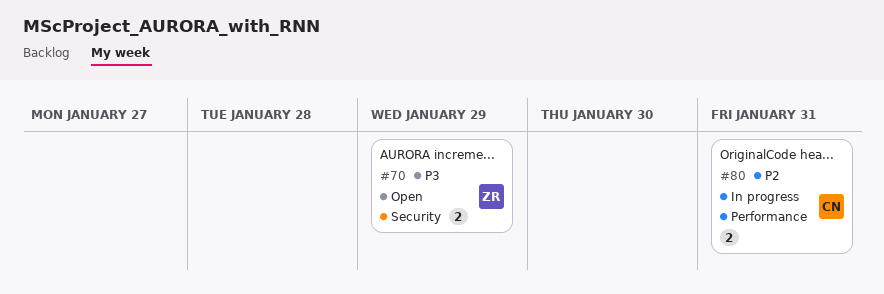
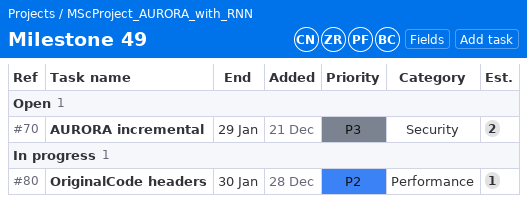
#80, estimate: 2 -> 1
#80, due: Jan 31 -> Jan 30

